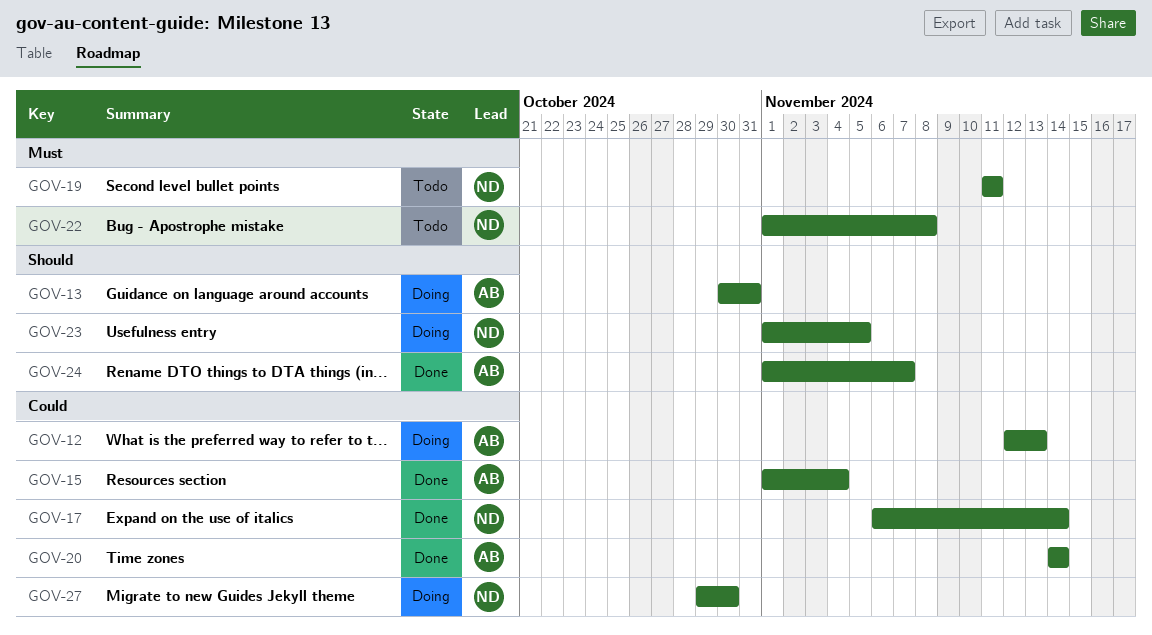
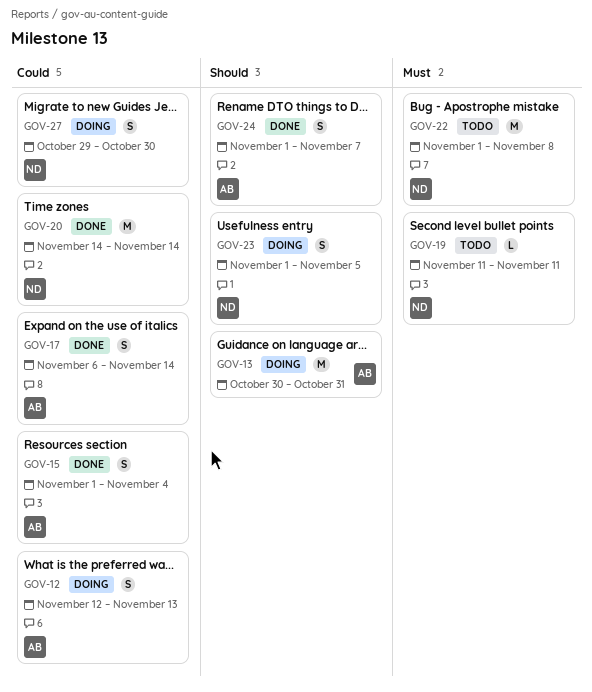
GOV-17, owner: ND -> AB
GOV-20, owner: AB -> ND

